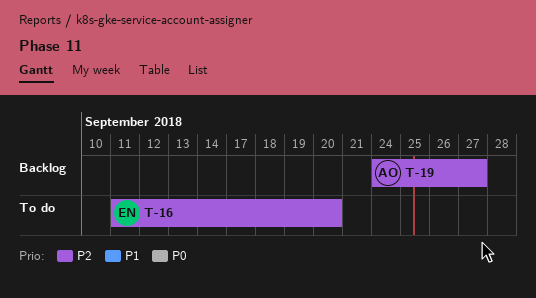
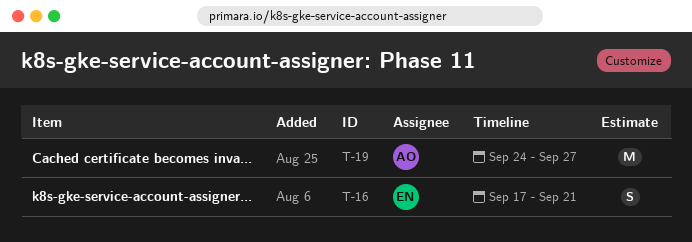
T-16, start: Sep 11 -> Sep 17
T-16, due: Sep 20 -> Sep 21

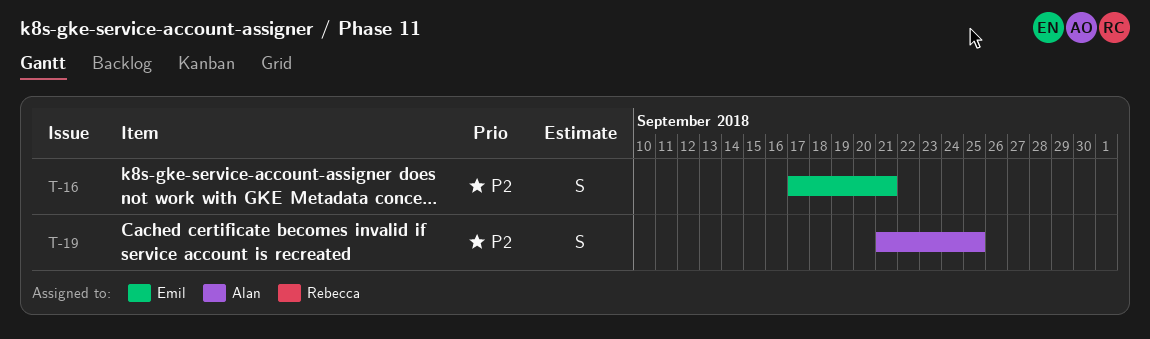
T-19, estimate: M -> S
T-19, start: Sep 24 -> Sep 21
T-19, due: Sep 27 -> Sep 25

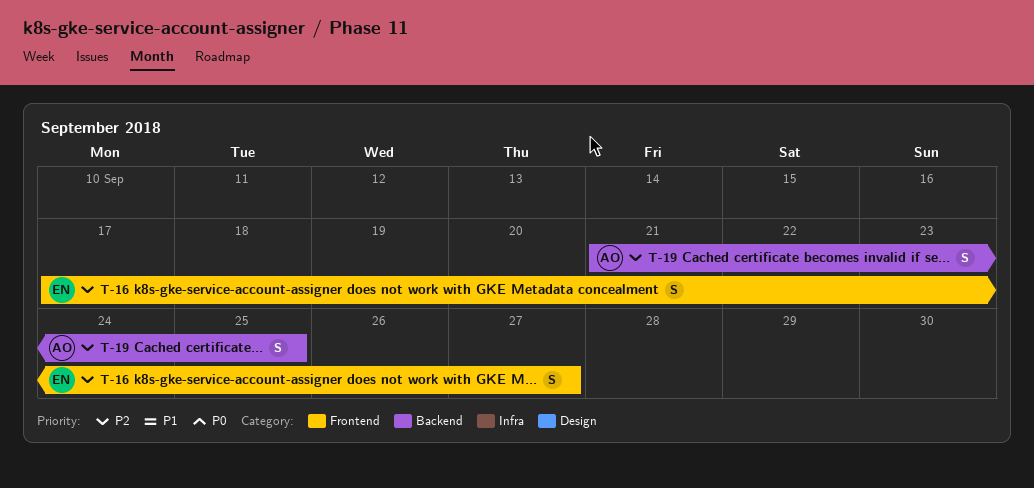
T-16, due: Sep 21 -> Sep 27

